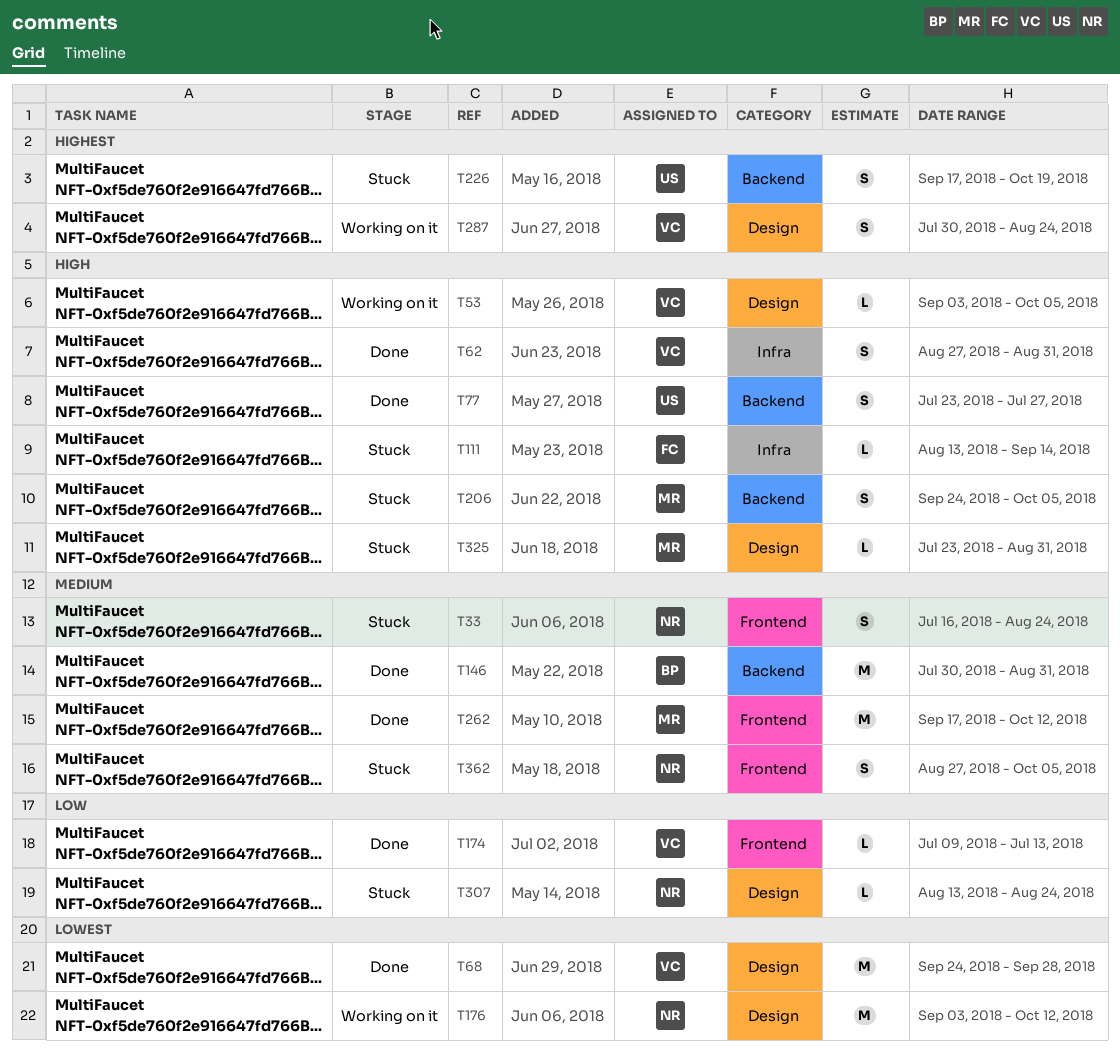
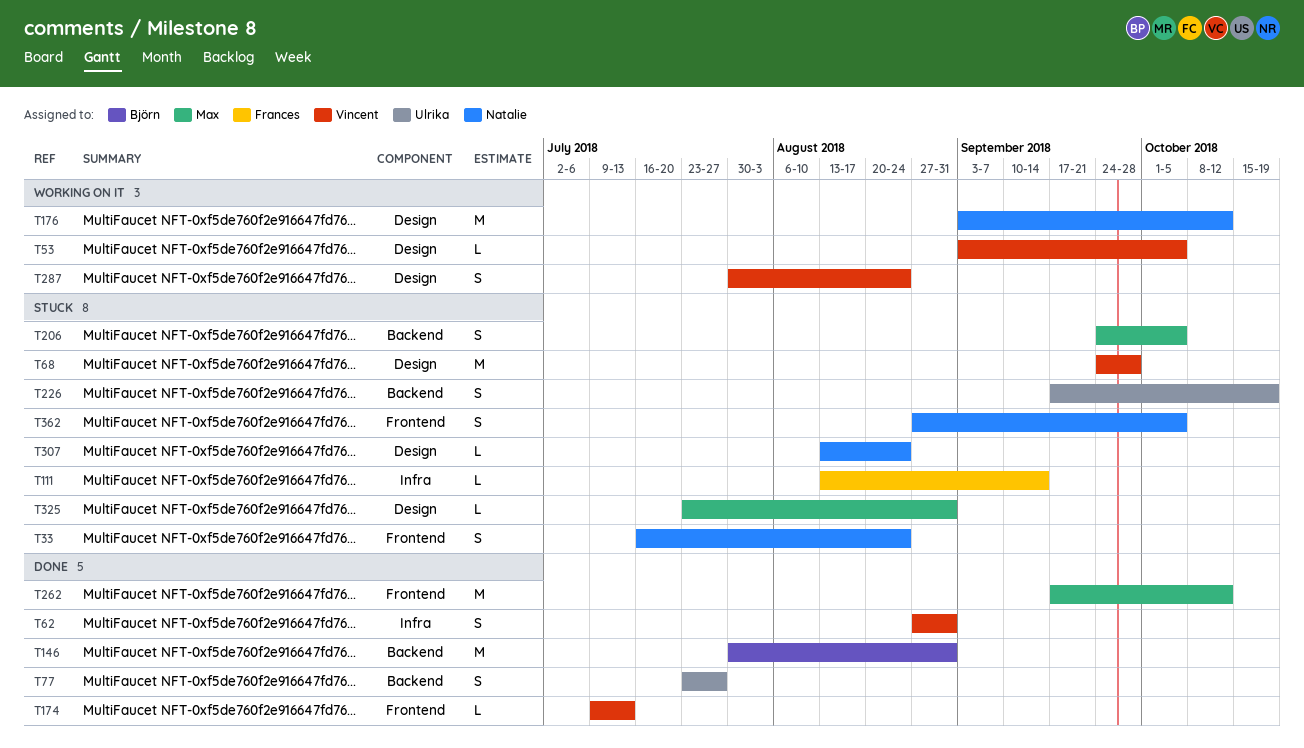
T68, status: Done -> Stuck

